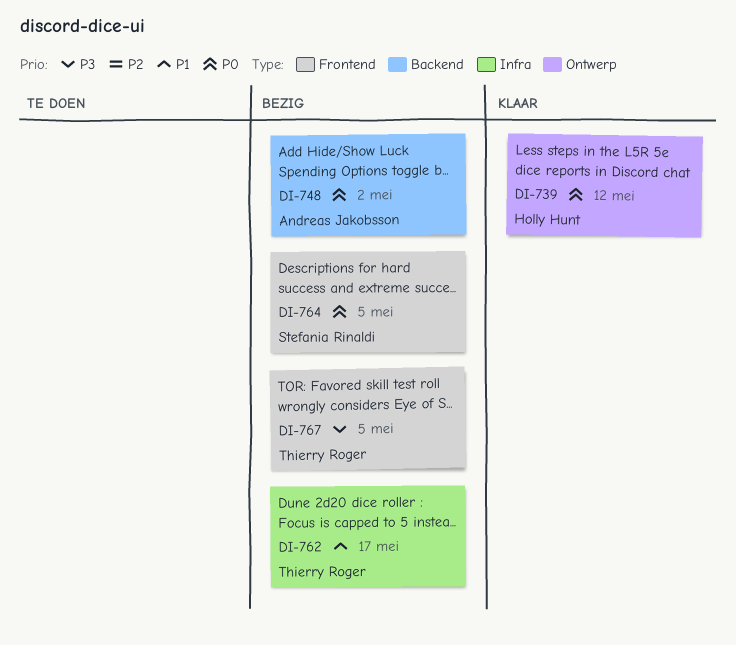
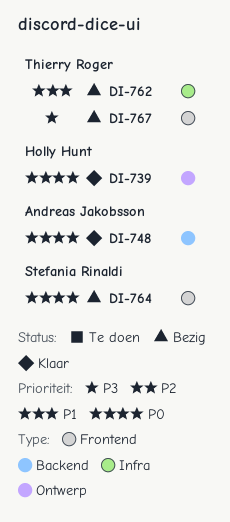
DI-748, status: Bezig -> Klaar

